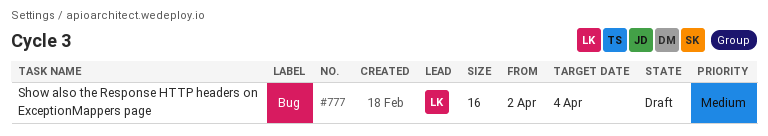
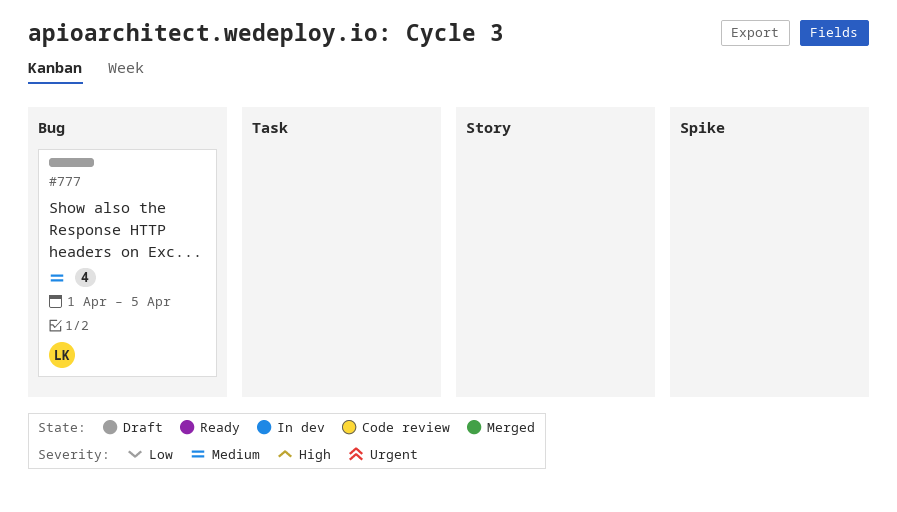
#777, estimate: 16 -> 4
#777, start: Apr 2 -> Apr 1
#777, due: Apr 4 -> Apr 5

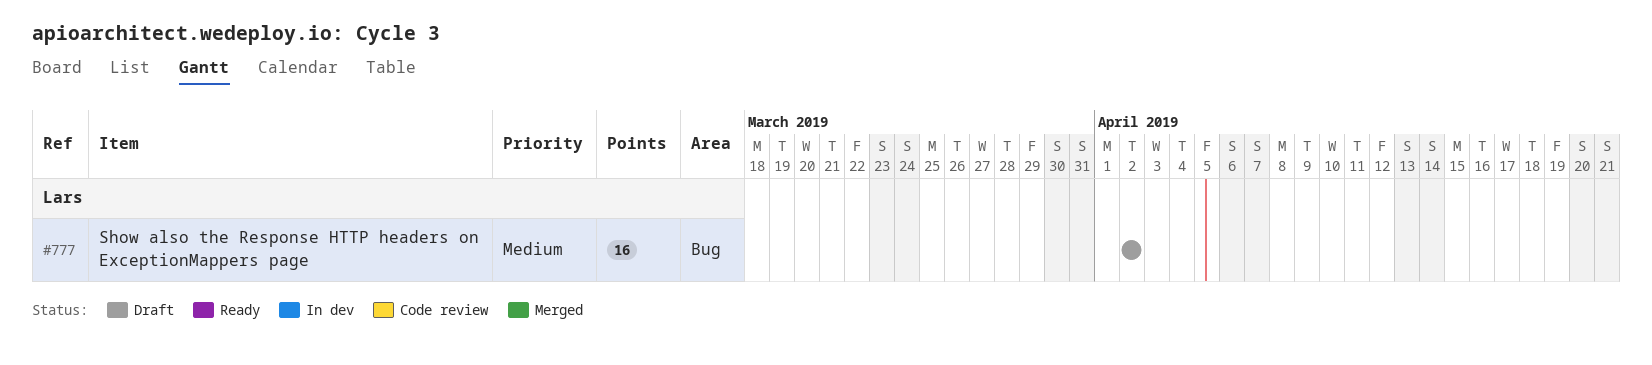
#777, estimate: 4 -> 16
#777, start: Apr 1 -> Apr 2
#777, due: Apr 5 -> Apr 2

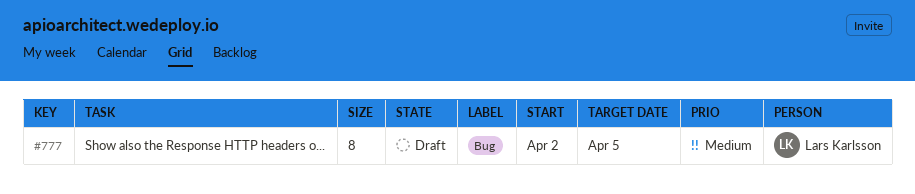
#777, estimate: 16 -> 8
#777, due: Apr 2 -> Apr 5

